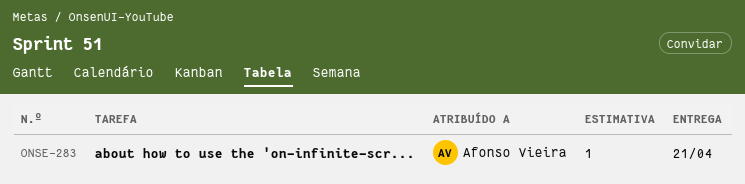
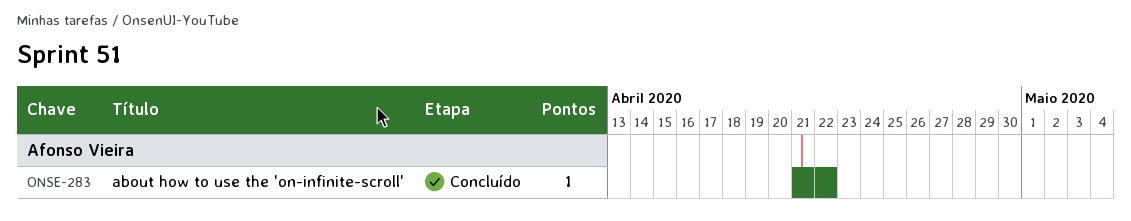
ONSE-283, due: Apr 21 -> Apr 22

